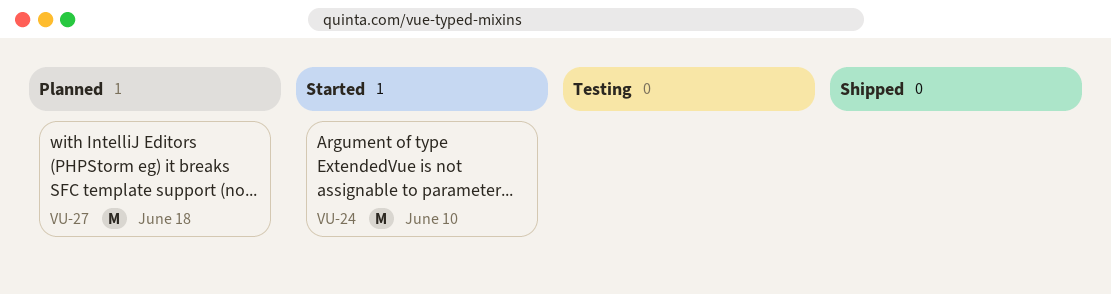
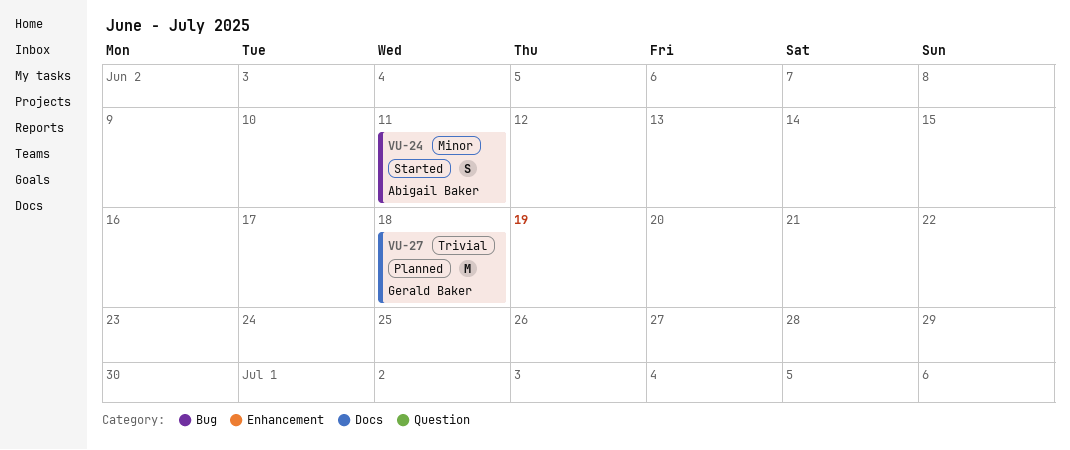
VU-24, estimate: M -> S
VU-24, due: Jun 10 -> Jun 11

